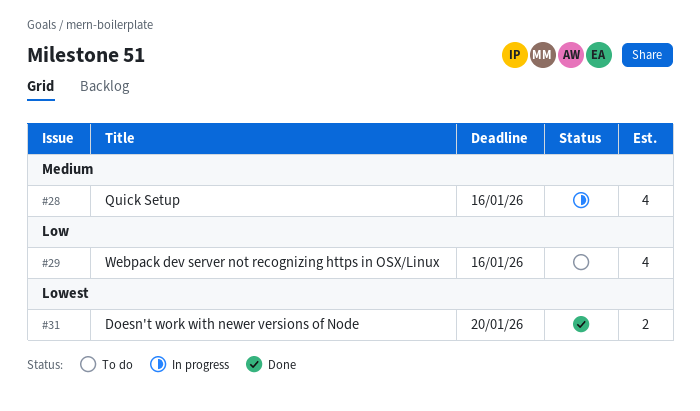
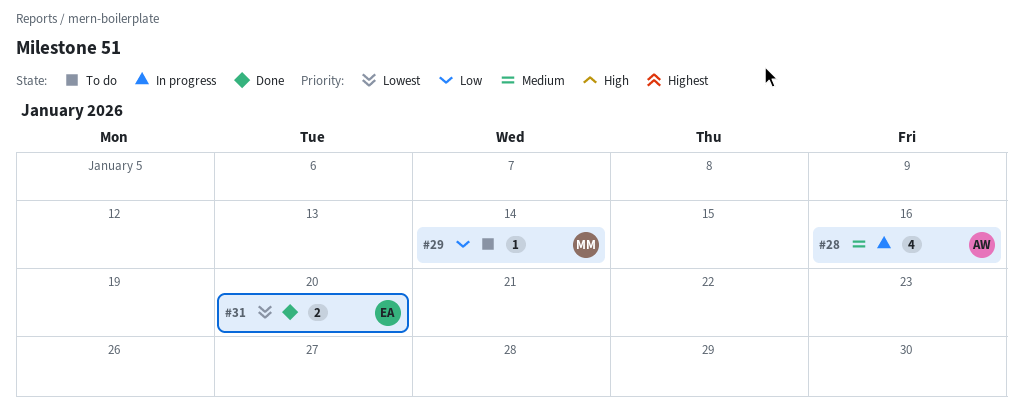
#29, estimate: 4 -> 1
#29, due: Jan 16 -> Jan 14

